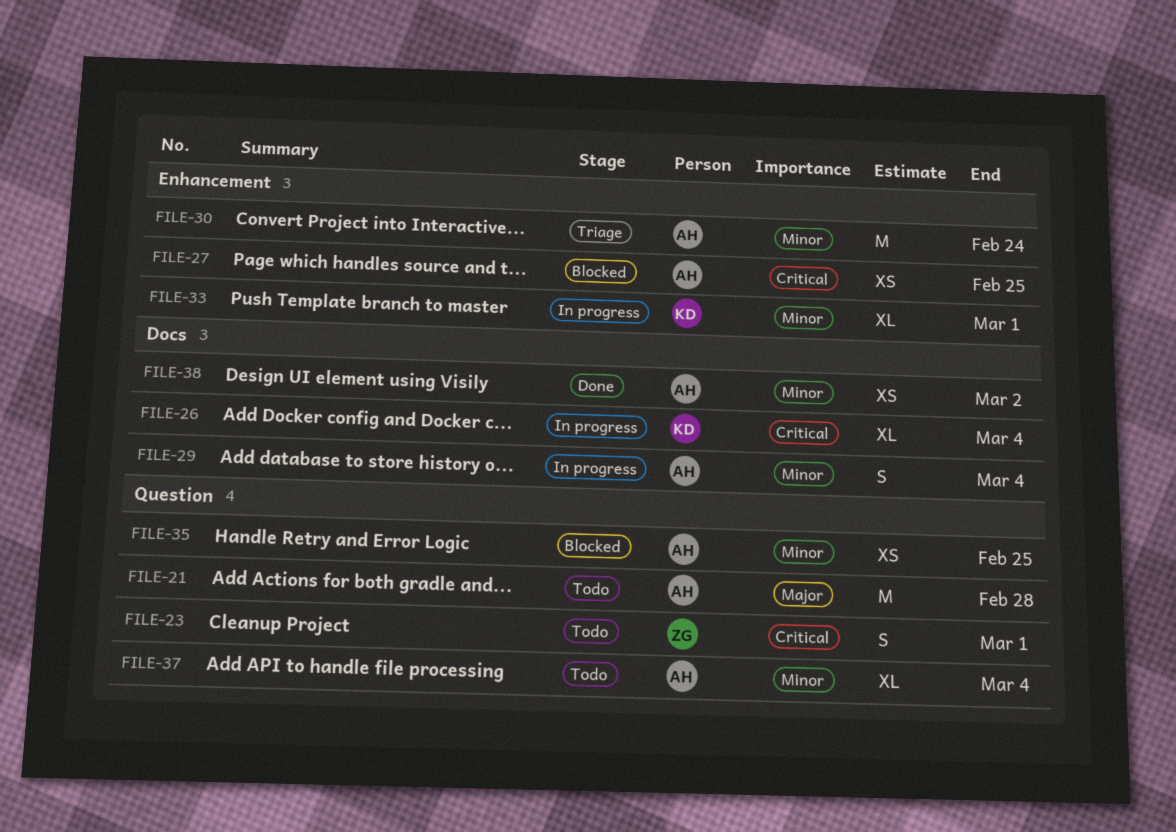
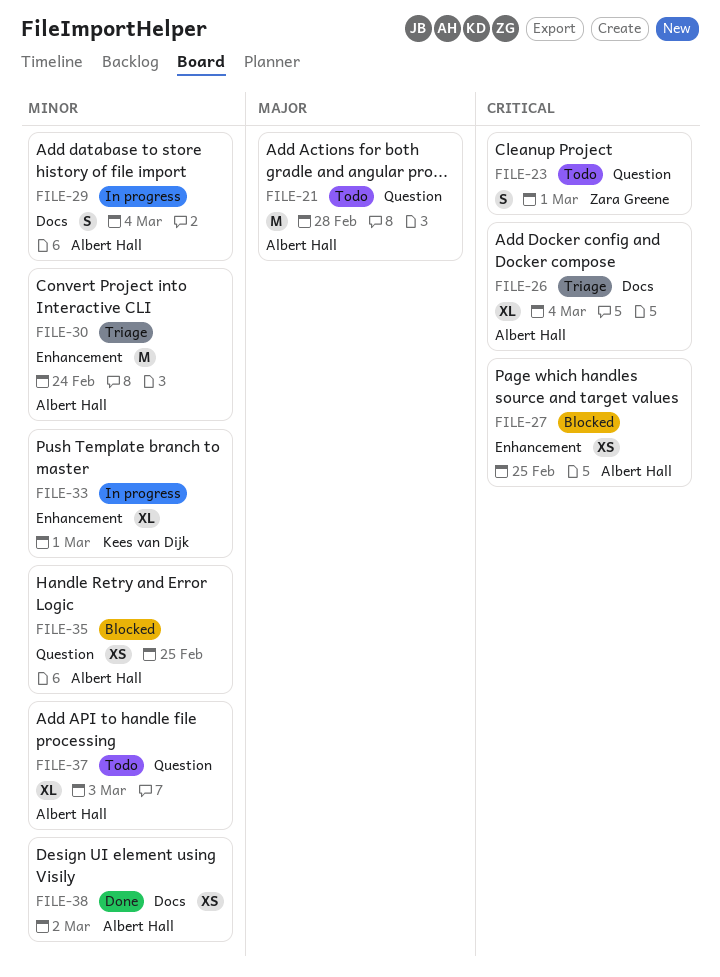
FILE-26, status: In progress -> Triage
FILE-26, owner: Kees van Dijk -> Albert Hall
FILE-37, due: Mar 4 -> Mar 3

